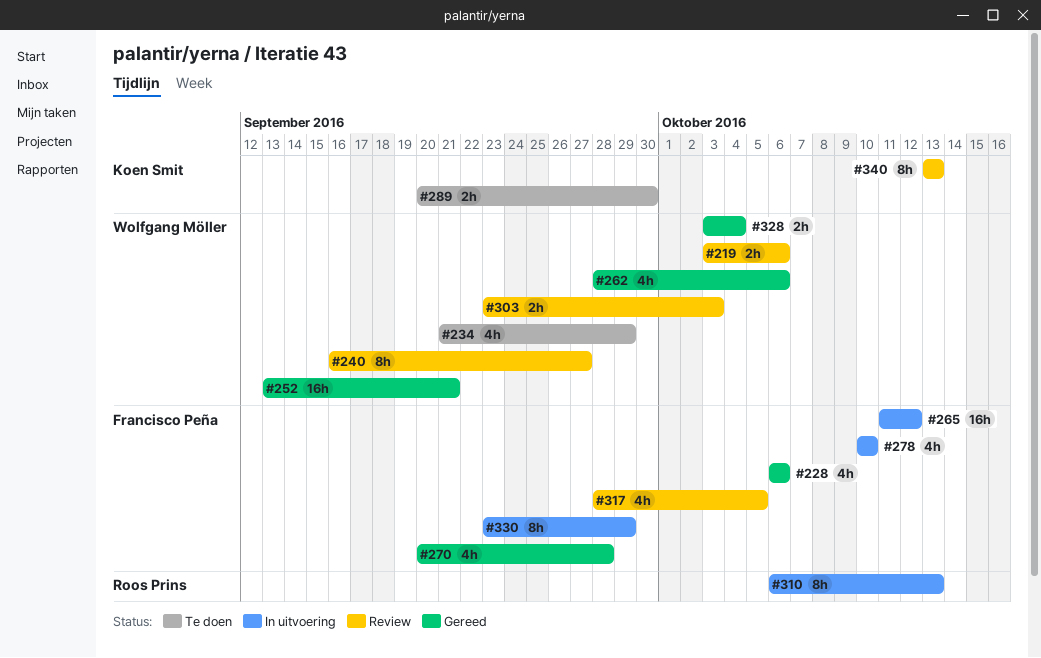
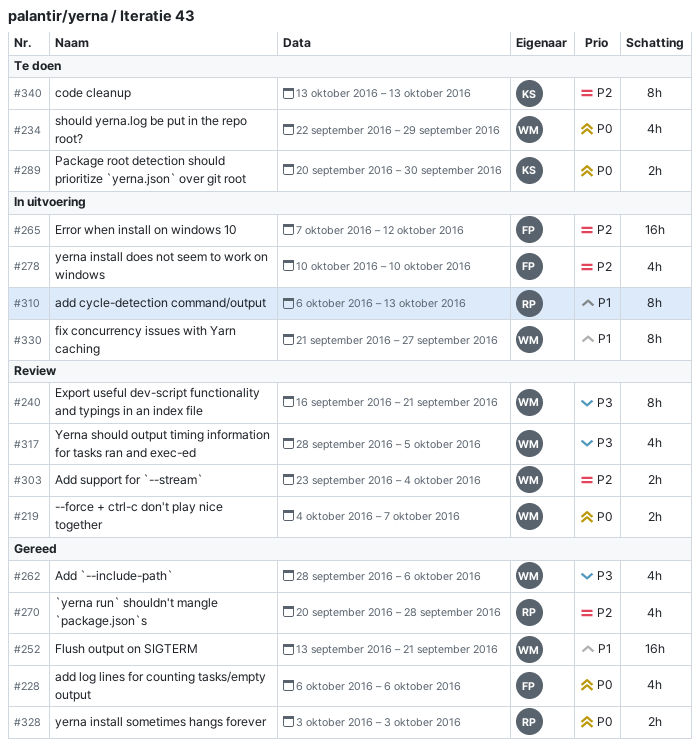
#219, start: Oct 3 -> Oct 4
#219, due: Oct 6 -> Oct 7
#234, start: Sep 21 -> Sep 22
#240, due: Sep 27 -> Sep 21
#265, start: Oct 11 -> Oct 7
#270, owner: Francisco Peña -> Roos Prins
#303, due: Oct 3 -> Oct 4
#317, owner: Francisco Peña -> Wolfgang Möller
#328, owner: Wolfgang Möller -> Roos Prins
#328, due: Oct 4 -> Oct 3
#330, owner: Francisco Peña -> Wolfgang Möller
#330, start: Sep 23 -> Sep 21
#330, due: Sep 29 -> Sep 27
#340, status: Review -> Te doen

